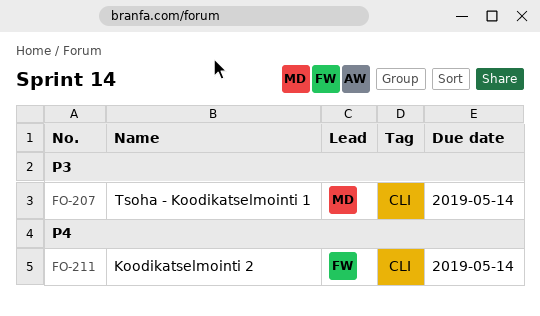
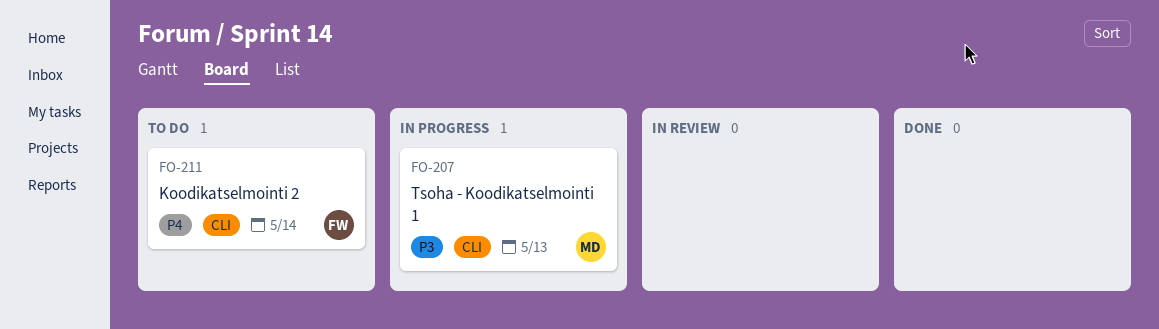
FO-207, due: May 14 -> May 13

